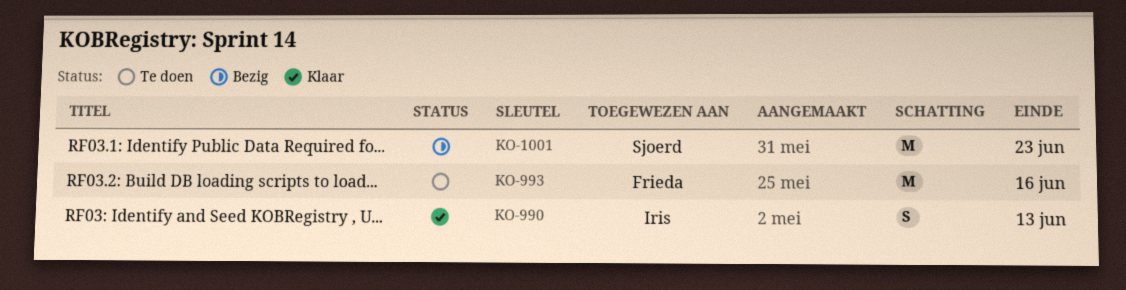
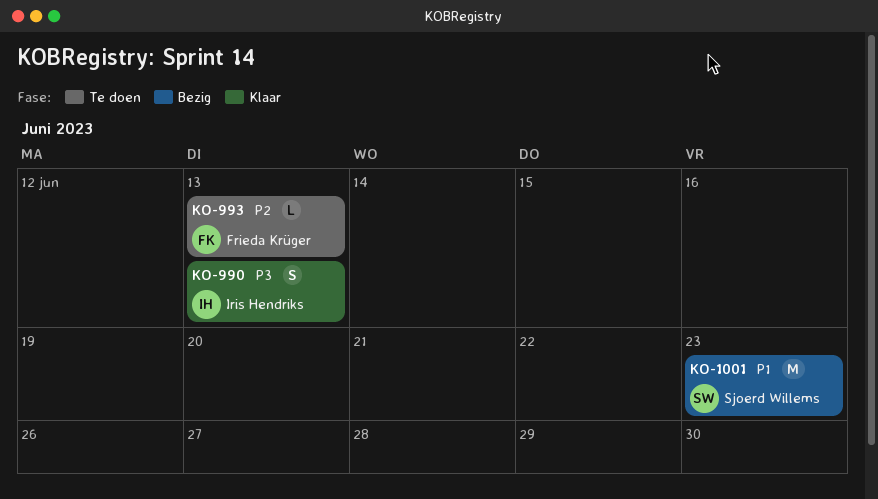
KO-993, estimate: M -> L
KO-993, due: Jun 16 -> Jun 13

